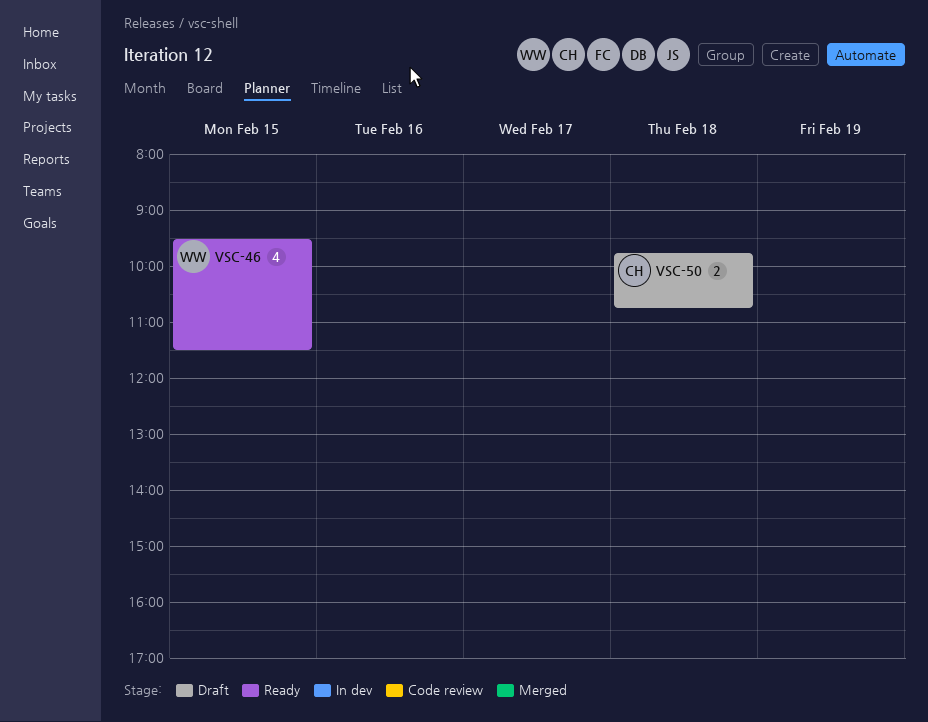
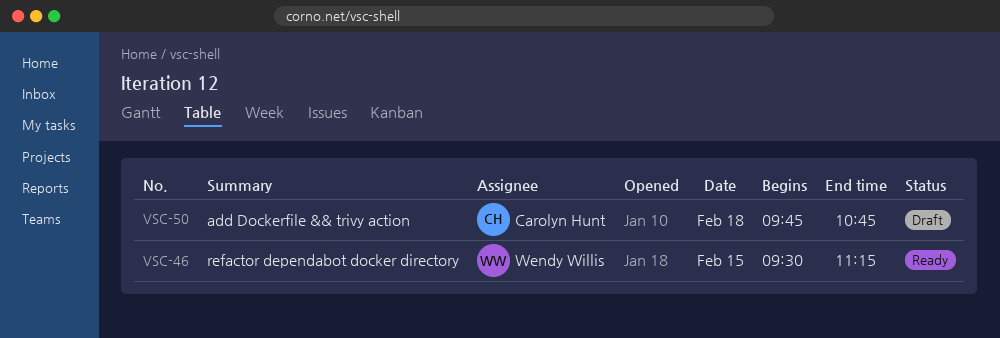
VSC-46, ends: 11:30 -> 11:15

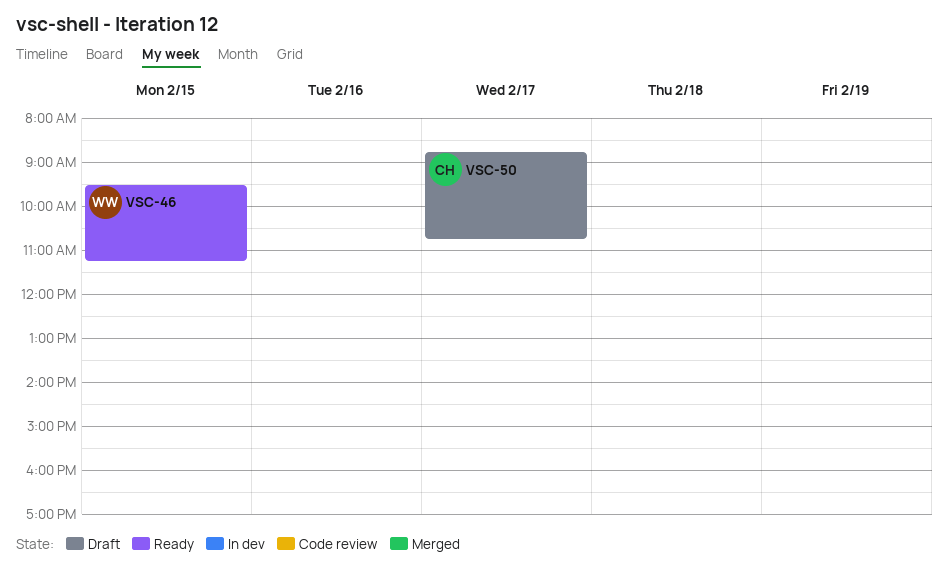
VSC-50, day: Feb 18 -> Feb 17
VSC-50, begins: 09:45 -> 08:45

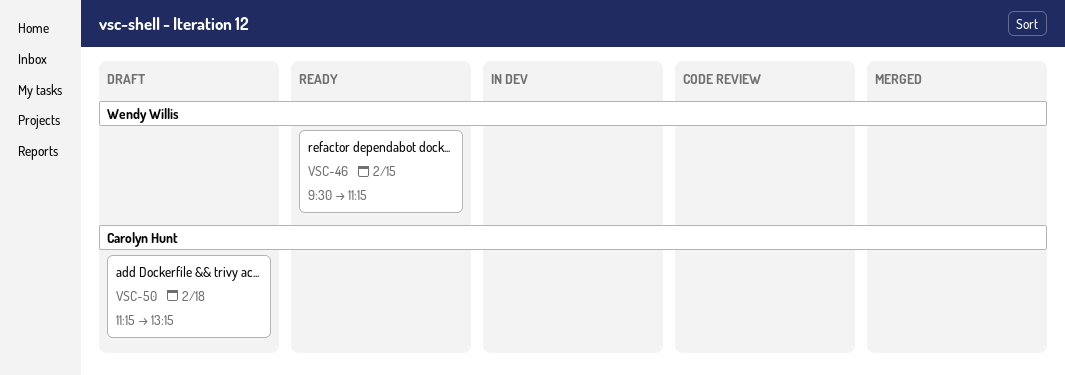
VSC-50, day: Feb 17 -> Feb 18
VSC-50, begins: 08:45 -> 11:15
VSC-50, ends: 10:45 -> 13:15

